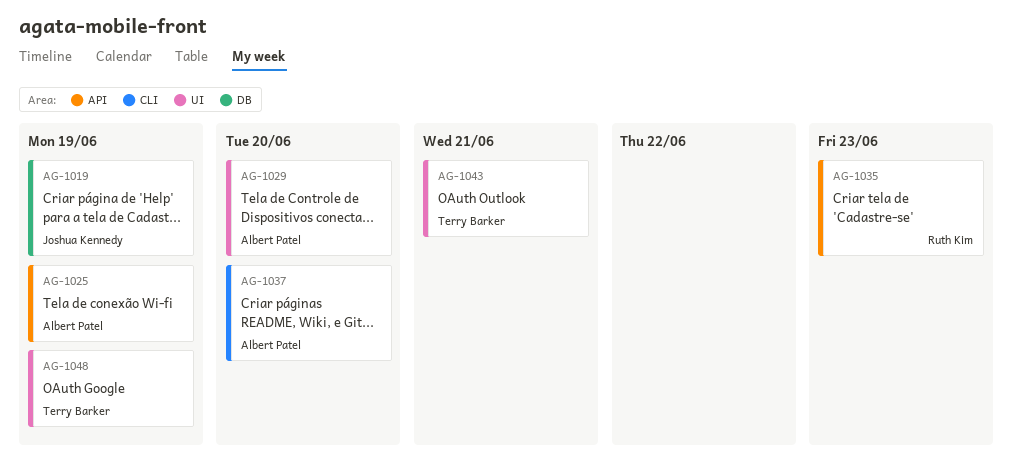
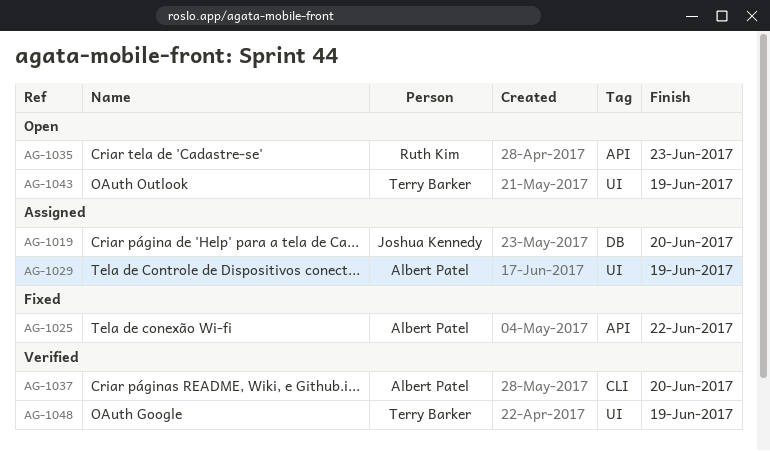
AG-1019, due: Jun 19 -> Jun 20
AG-1025, due: Jun 19 -> Jun 22
AG-1029, due: Jun 20 -> Jun 19
AG-1043, due: Jun 21 -> Jun 19

